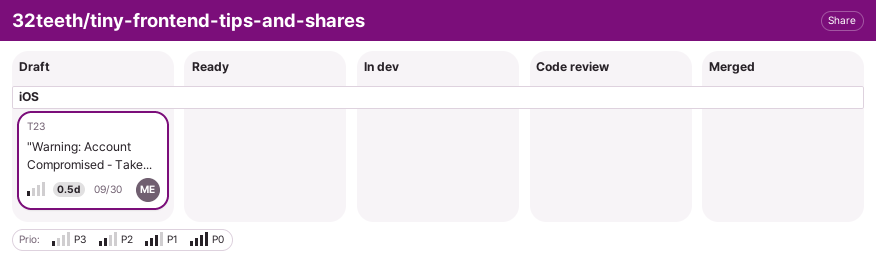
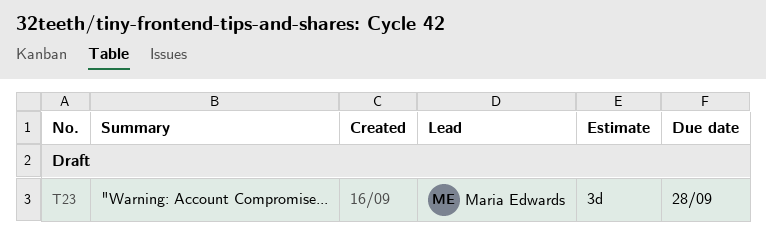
T23, estimate: 0.5d -> 3d
T23, due: Sep 30 -> Sep 28

